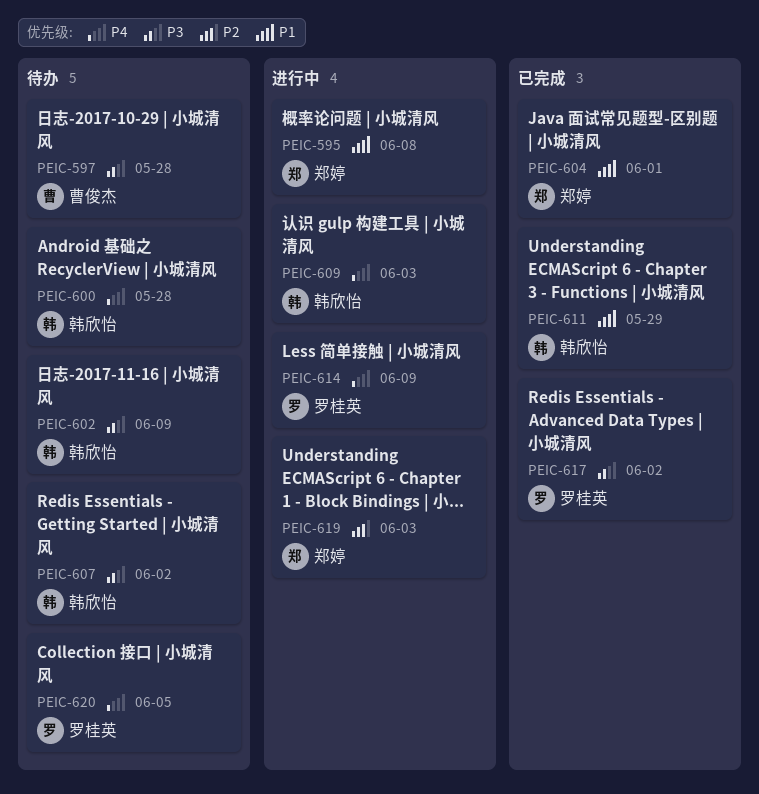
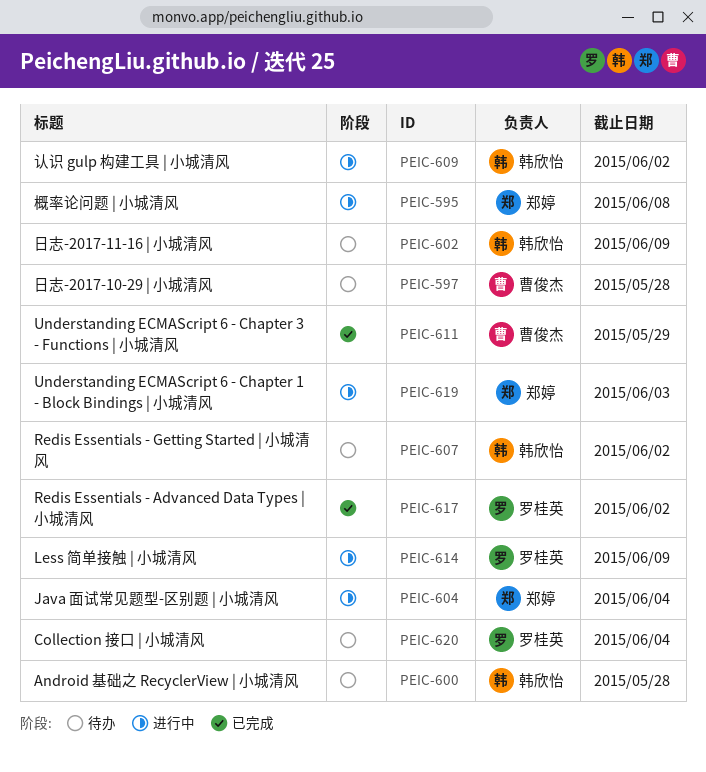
PEIC-604, status: 已完成 -> 进行中
PEIC-604, due: Jun 1 -> Jun 4
PEIC-609, due: Jun 3 -> Jun 2
PEIC-611, owner: 韩欣怡 -> 曹俊杰
PEIC-620, due: Jun 5 -> Jun 4

